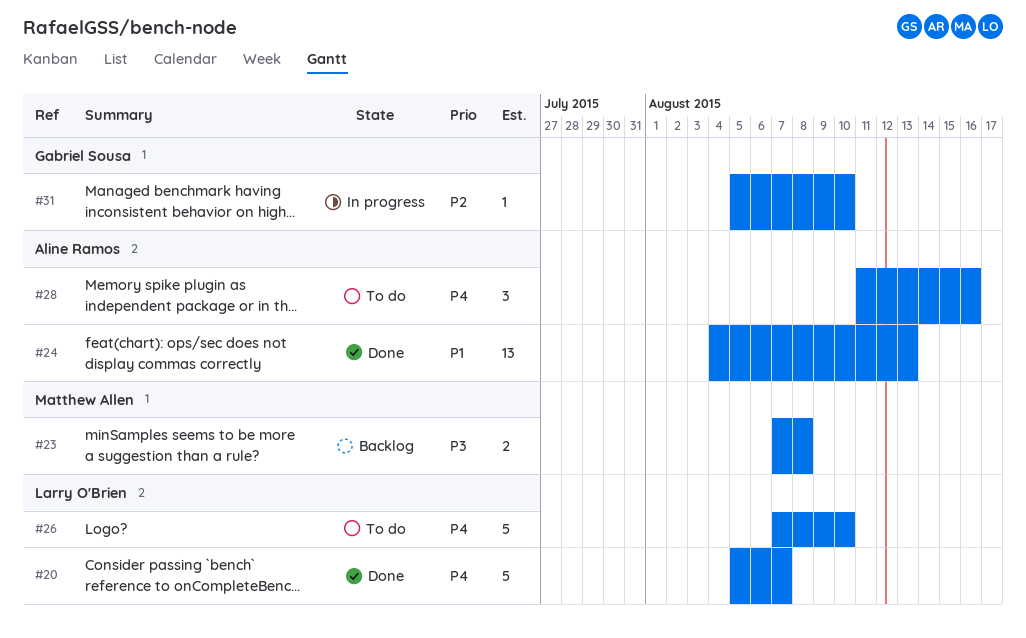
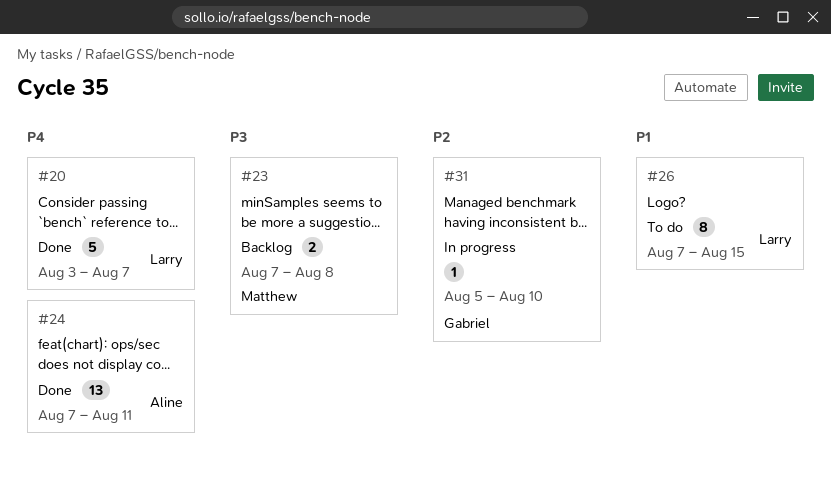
#20, start: Aug 5 -> Aug 3
#24, priority: P1 -> P4
#24, start: Aug 4 -> Aug 7
#24, due: Aug 13 -> Aug 11
#26, priority: P4 -> P1
#26, estimate: 5 -> 8
#26, due: Aug 10 -> Aug 15
#28: present -> none

